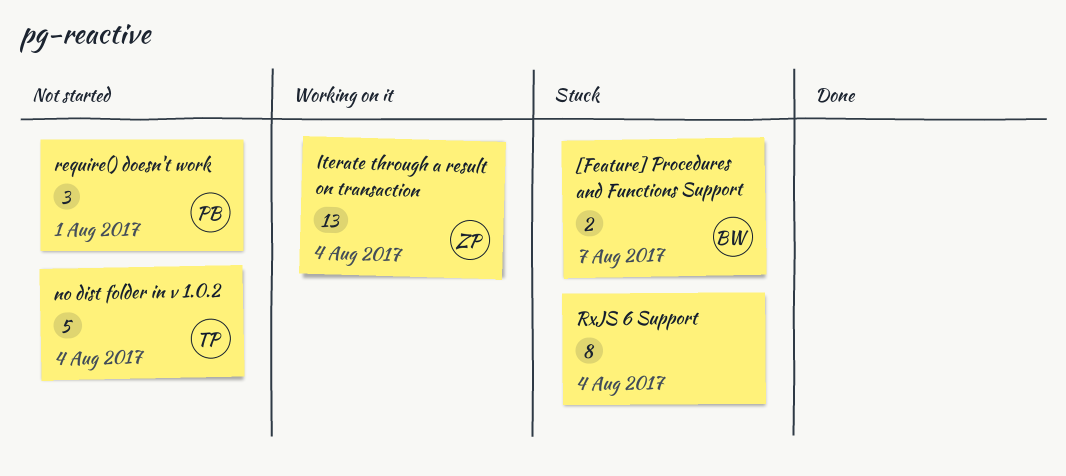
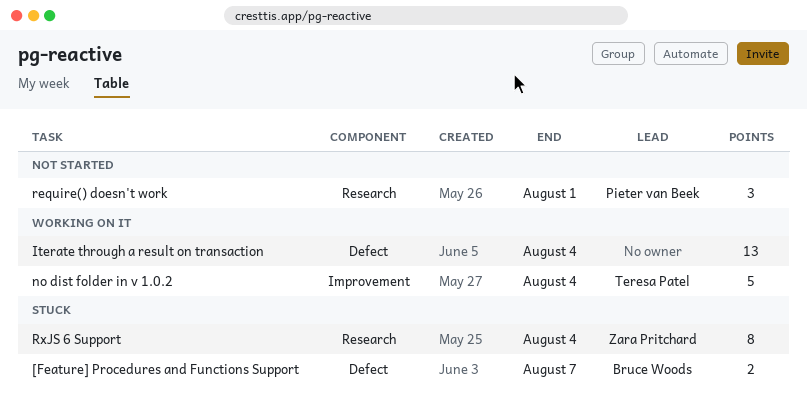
Iterate through a result on transaction, owner: Zara Pritchard -> none
no dist folder in v 1.0.2, status: Not started -> Working on it
RxJS 6 Support, owner: none -> Zara Pritchard

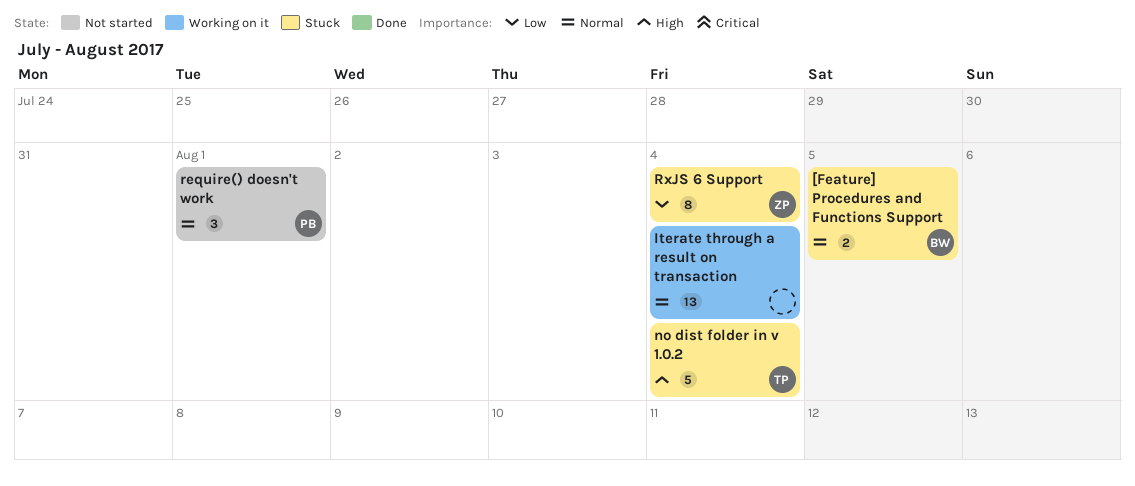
[Feature] Procedures and Functions Support, due: Aug 7 -> Aug 5
no dist folder in v 1.0.2, status: Working on it -> Stuck

